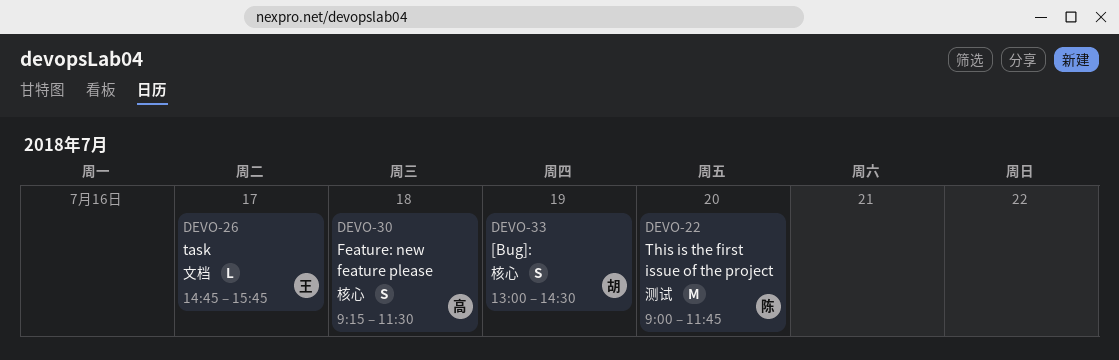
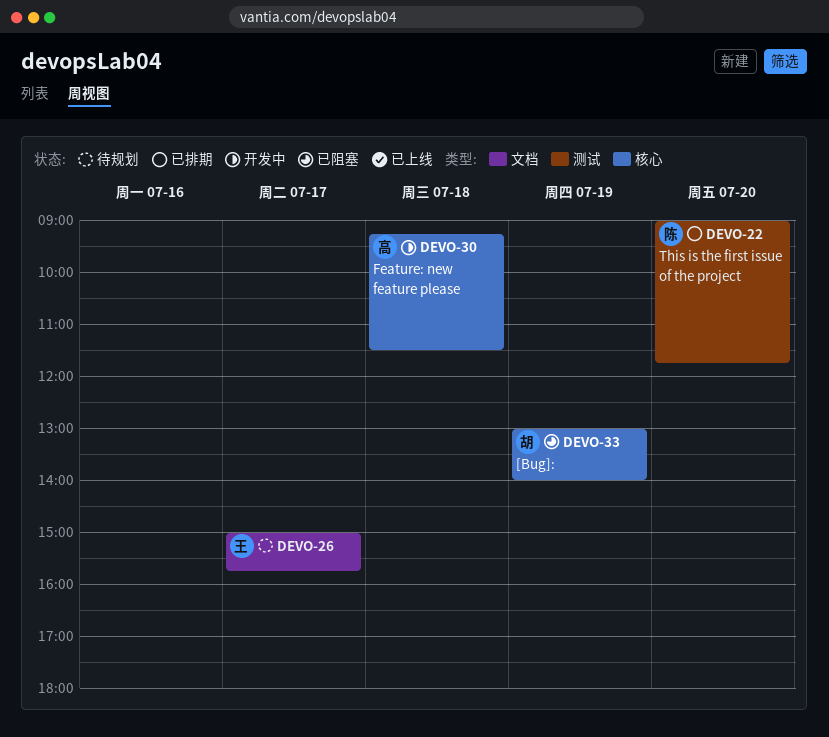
DEVO-26, begins: 14:45 -> 15:00
DEVO-33, ends: 14:30 -> 14:00

